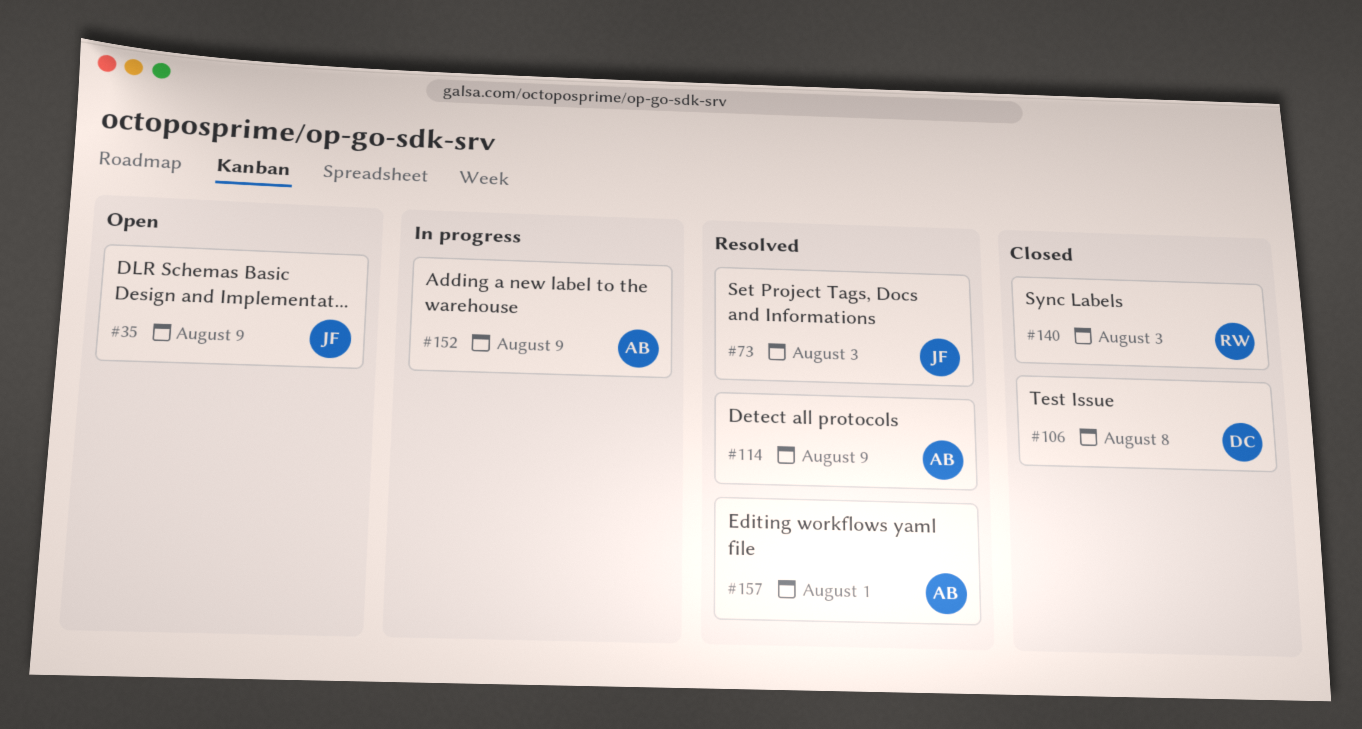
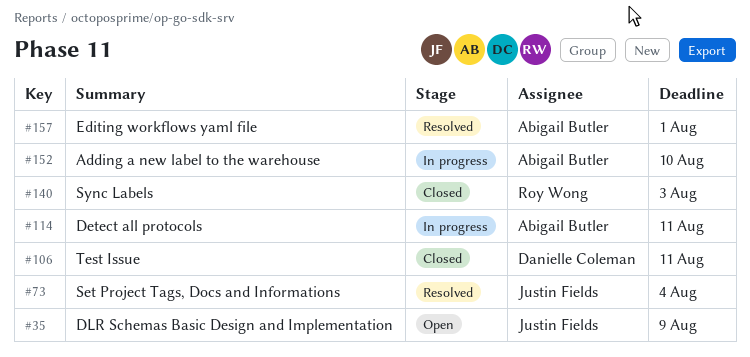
#73, due: Aug 3 -> Aug 4
#106, due: Aug 8 -> Aug 11
#114, status: Resolved -> In progress
#114, due: Aug 9 -> Aug 11
#152, due: Aug 9 -> Aug 10

